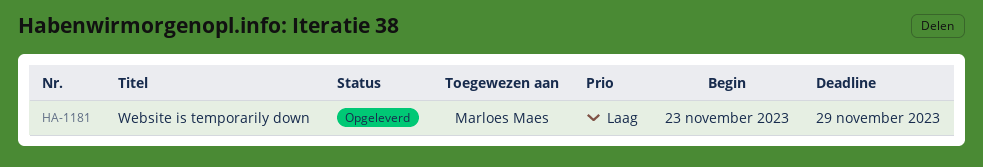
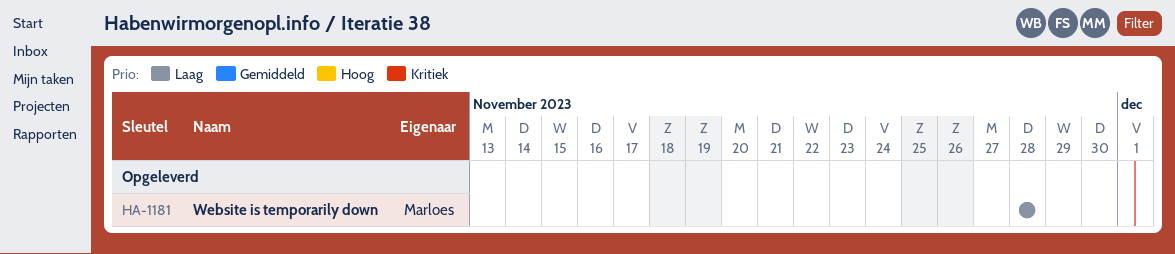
HA-1181, start: Nov 23 -> Nov 28
HA-1181, due: Nov 29 -> Nov 28

